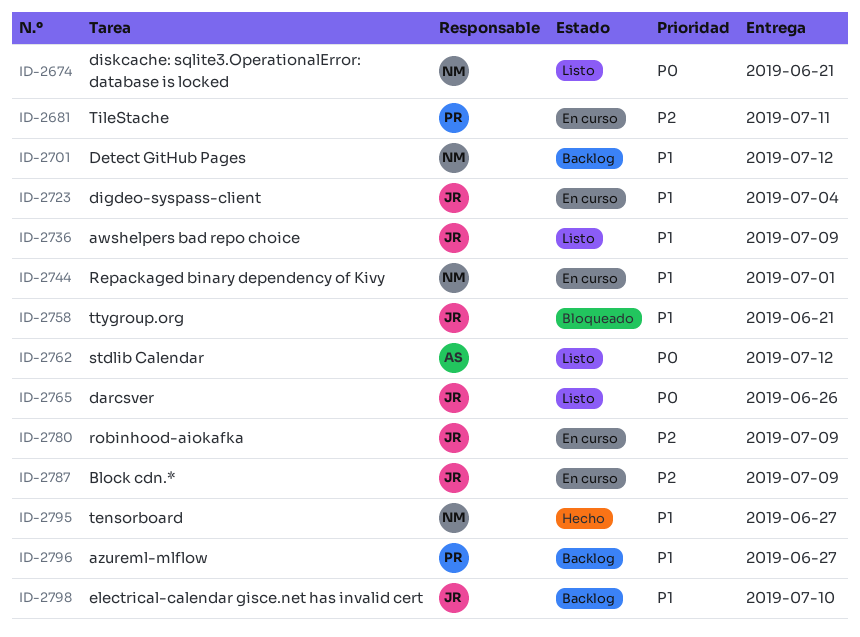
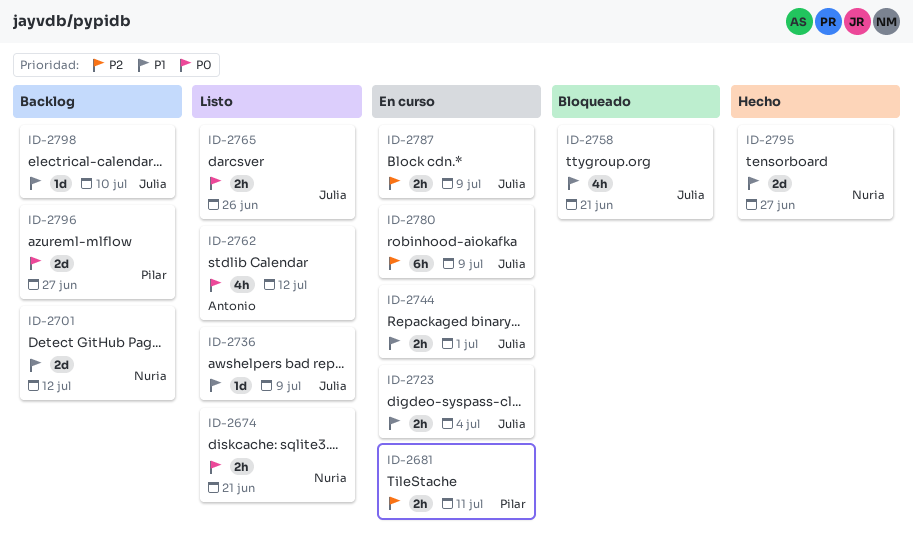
ID-2744, owner: Nuria -> Julia
ID-2796, priority: P1 -> P0

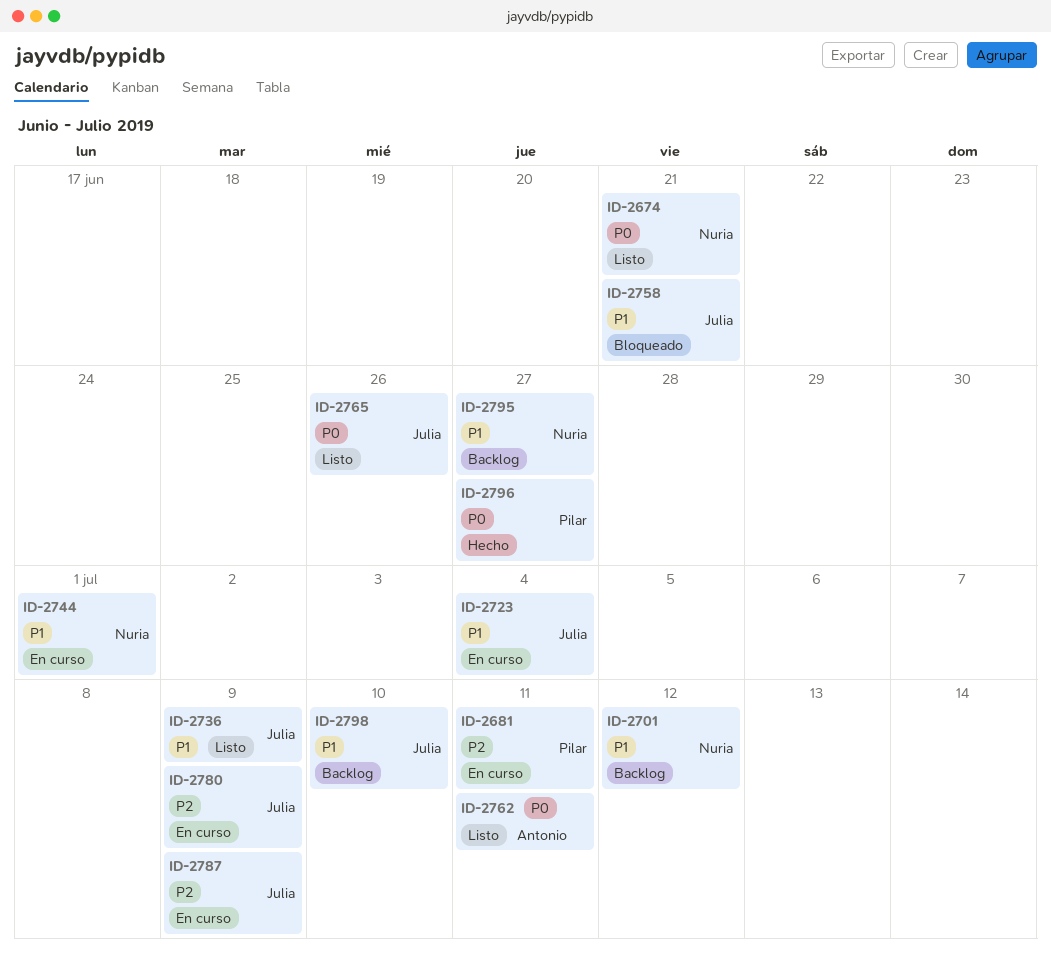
ID-2744, owner: Julia -> Nuria
ID-2762, due: Jul 12 -> Jul 11
ID-2795, status: Hecho -> Backlog
ID-2796, status: Backlog -> Hecho

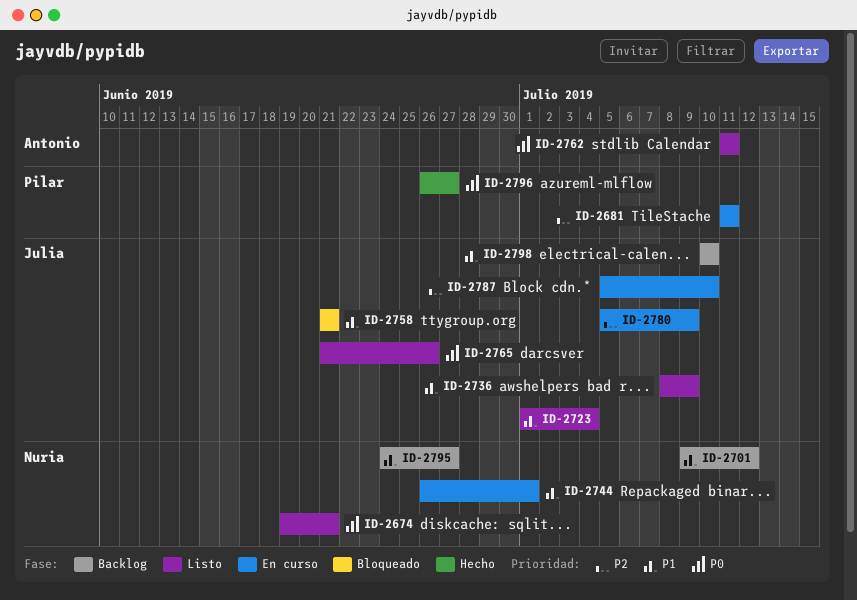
ID-2723, status: En curso -> Listo
ID-2787, due: Jul 9 -> Jul 10

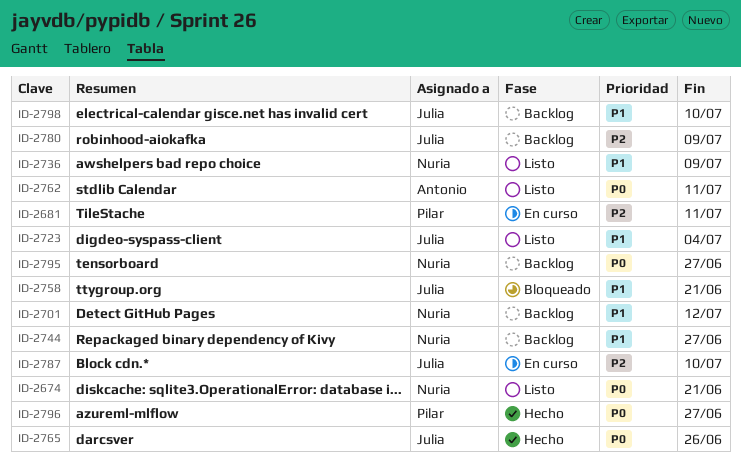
ID-2736, owner: Julia -> Nuria
ID-2744, status: En curso -> Backlog
ID-2744, due: Jul 1 -> Jun 27
ID-2765, status: Listo -> Hecho
ID-2780, status: En curso -> Backlog
ID-2795, priority: P1 -> P0

